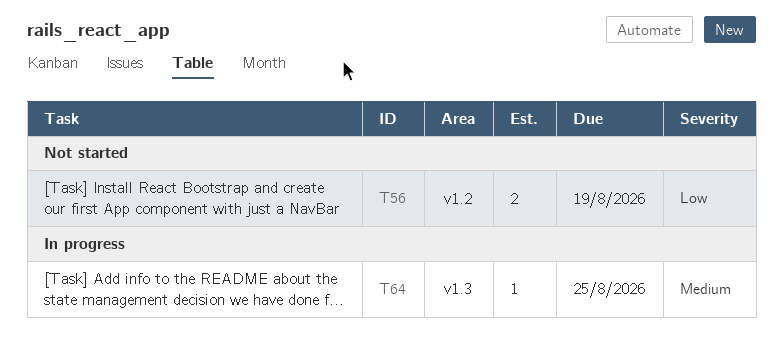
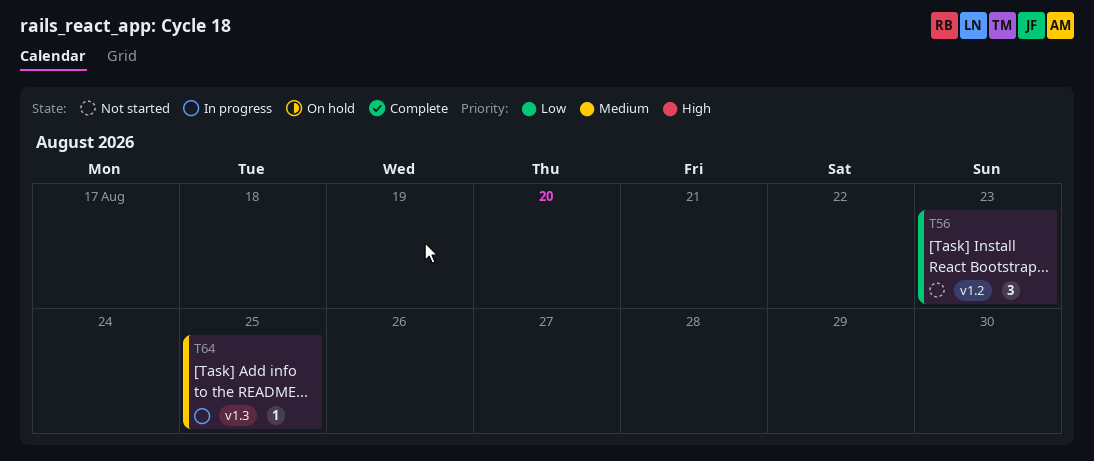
T56, estimate: 2 -> 3
T56, due: Aug 19 -> Aug 23

